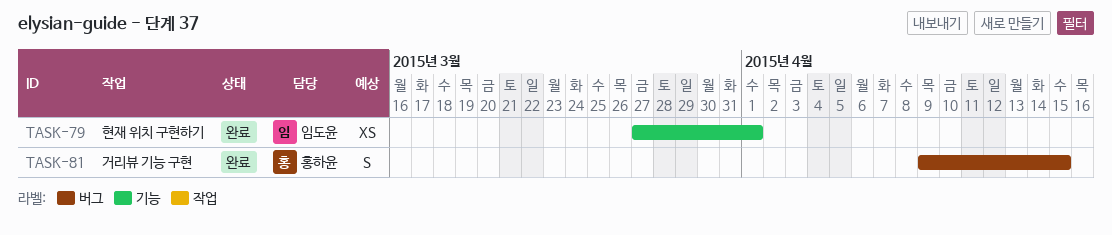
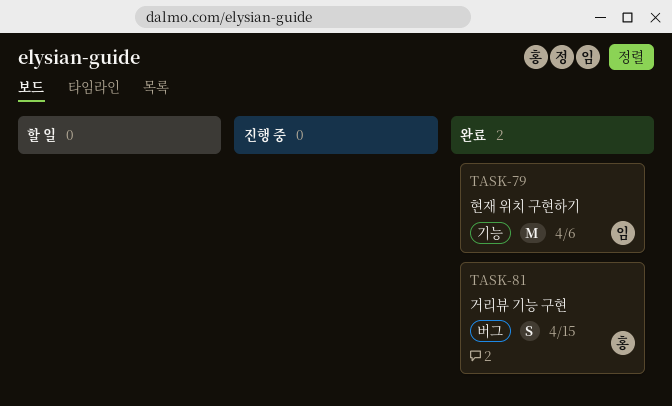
TASK-79, estimate: XS -> M
TASK-79, due: Apr 1 -> Apr 6

